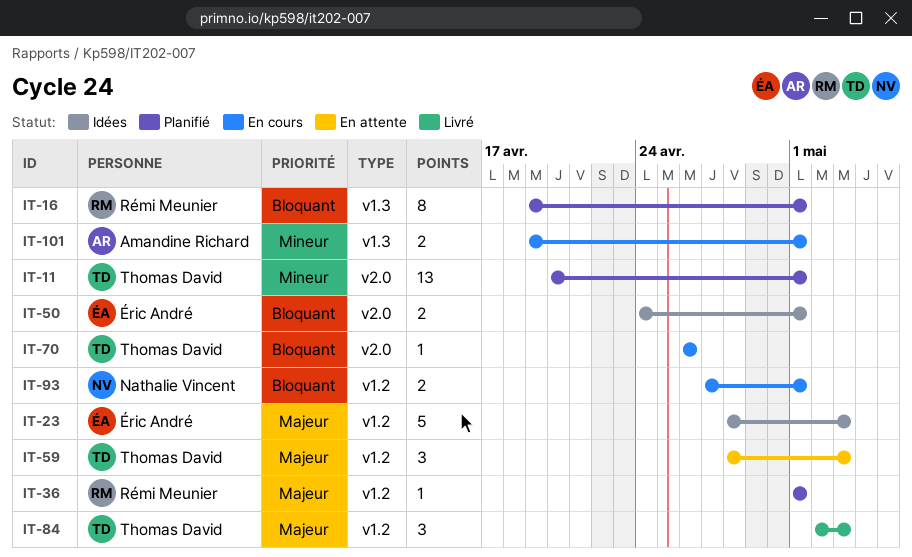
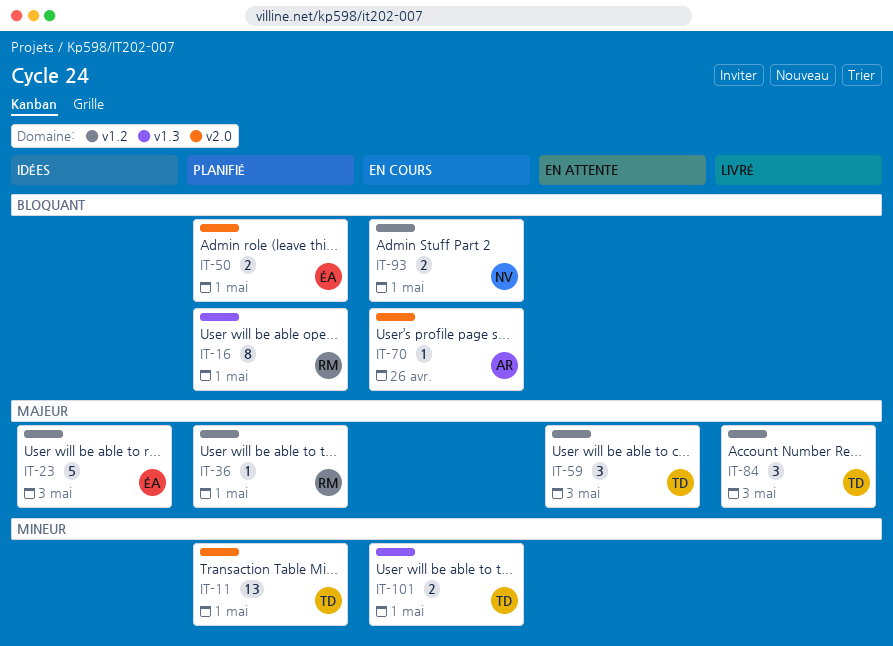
IT-50, status: Idées -> Planifié
IT-70, owner: Thomas David -> Amandine Richard
IT-101, owner: Amandine Richard -> Thomas David

